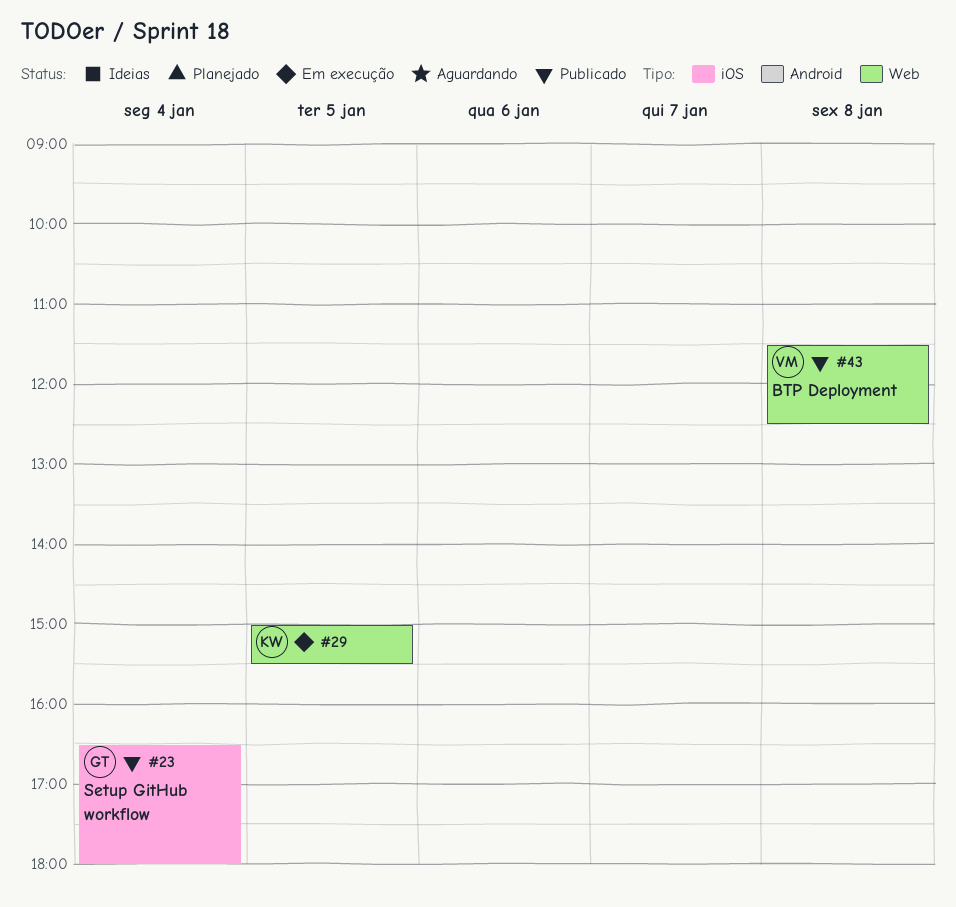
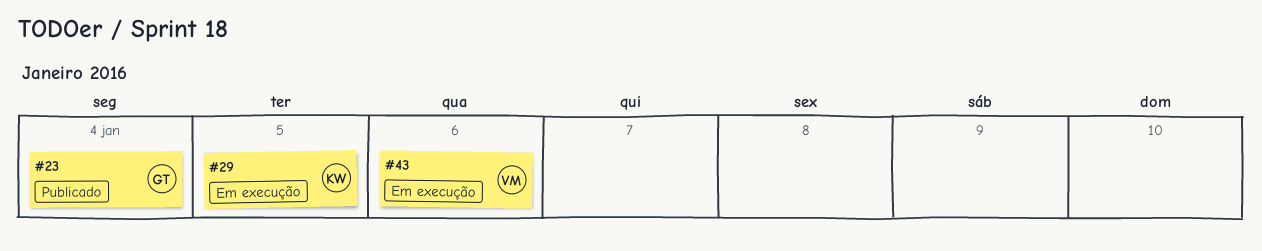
#43, status: Publicado -> Em execução
#43, day: Jan 8 -> Jan 6

